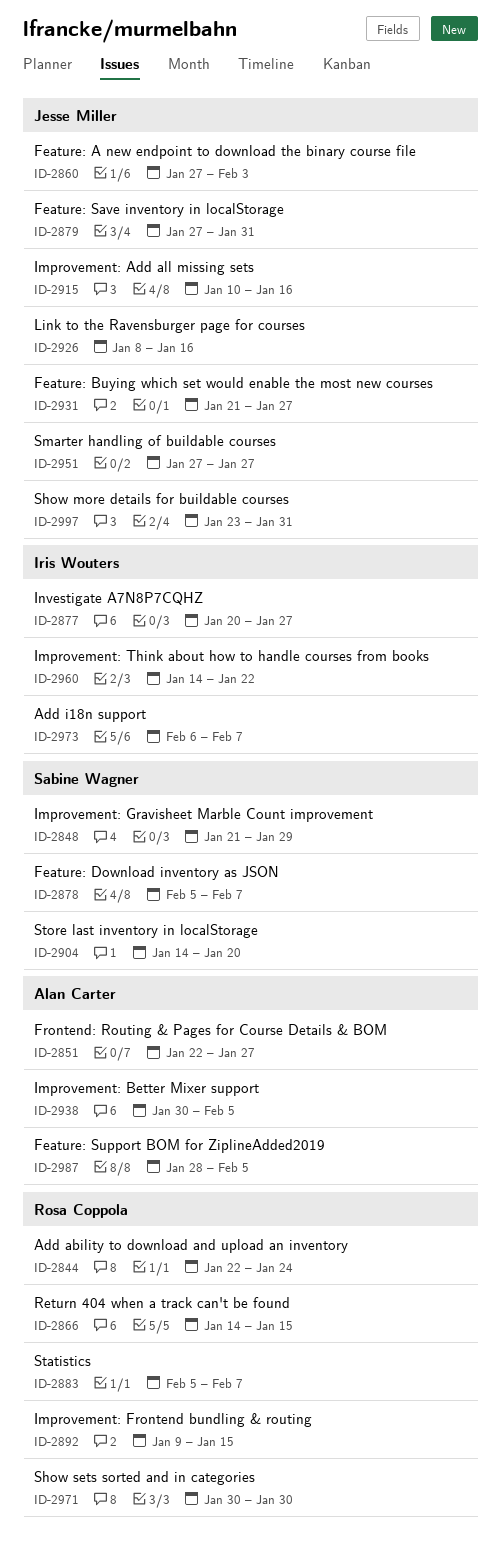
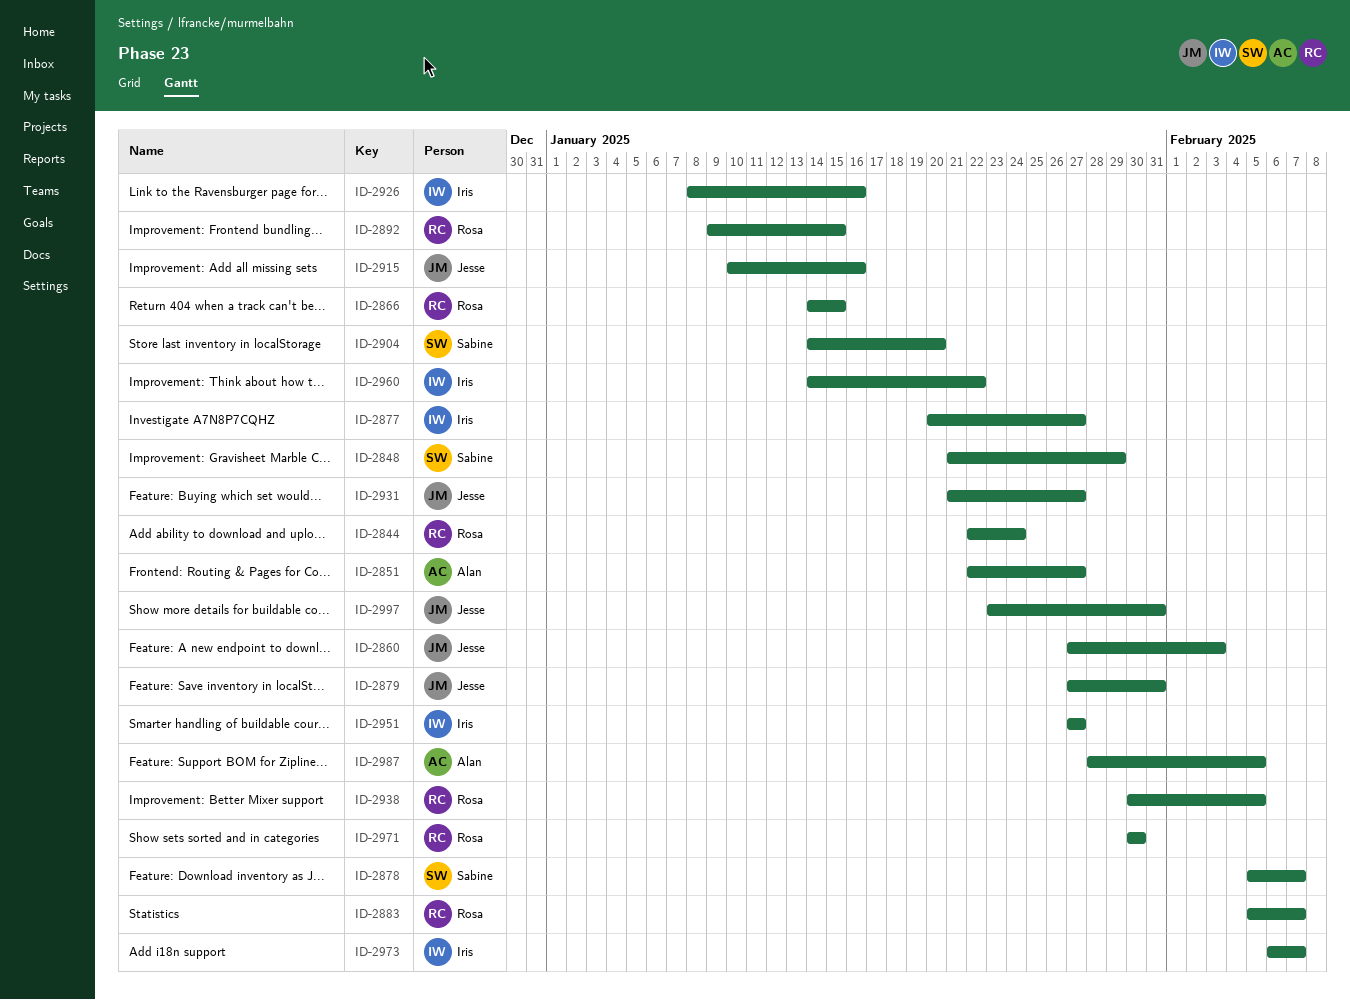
ID-2926, owner: Jesse Miller -> Iris Wouters
ID-2938, owner: Alan Carter -> Rosa Coppola
ID-2951, owner: Jesse Miller -> Iris Wouters

